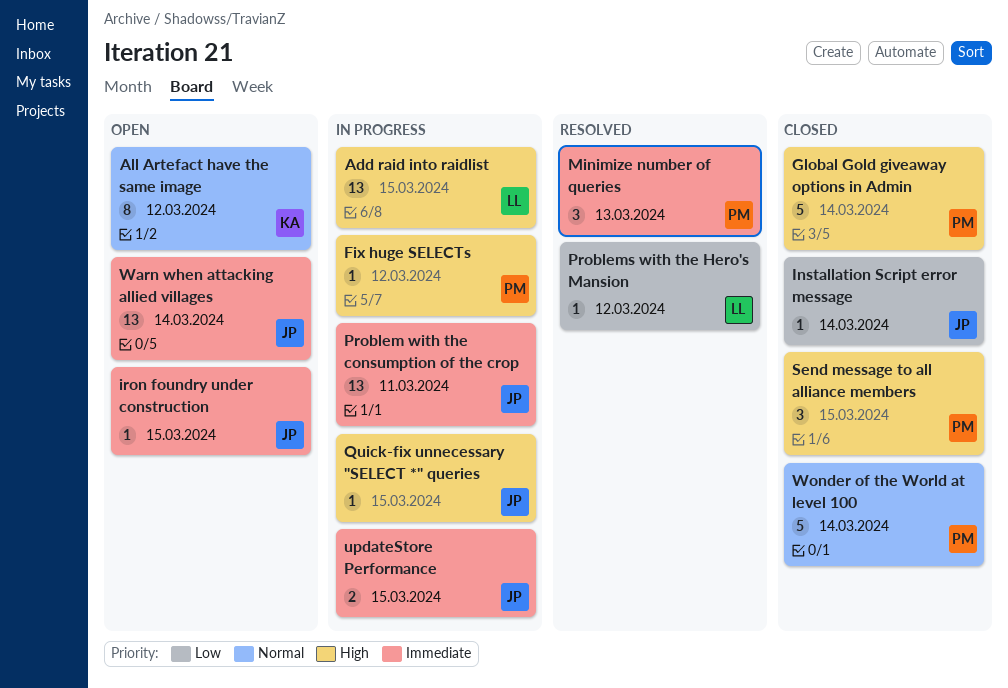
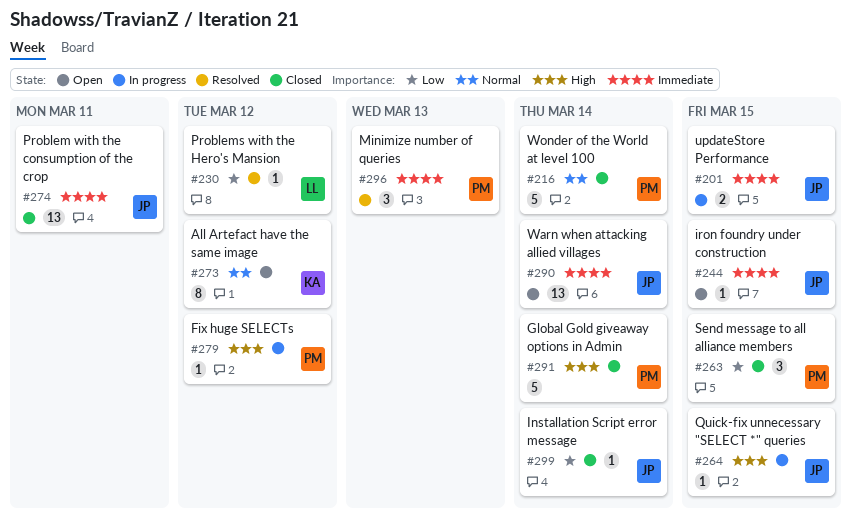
Add raid into raidlist: present -> none
Problem with the consumption of the crop, status: In progress -> Closed
Send message to all alliance members, priority: High -> Low

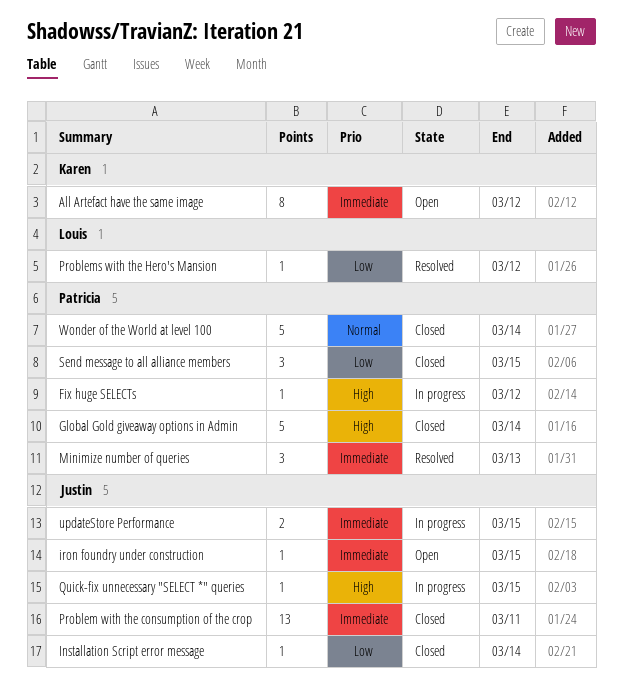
All Artefact have the same image, priority: Normal -> Immediate
Warn when attacking allied villages: present -> none

